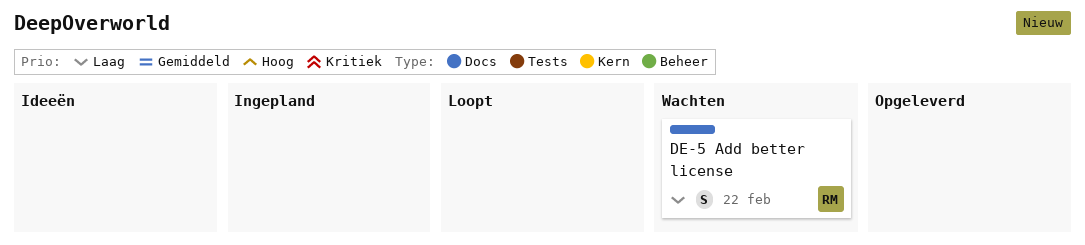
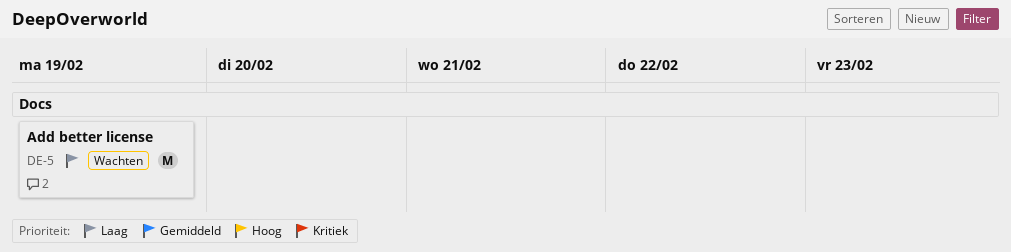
DE-5, estimate: S -> M
DE-5, due: Feb 22 -> Feb 19

